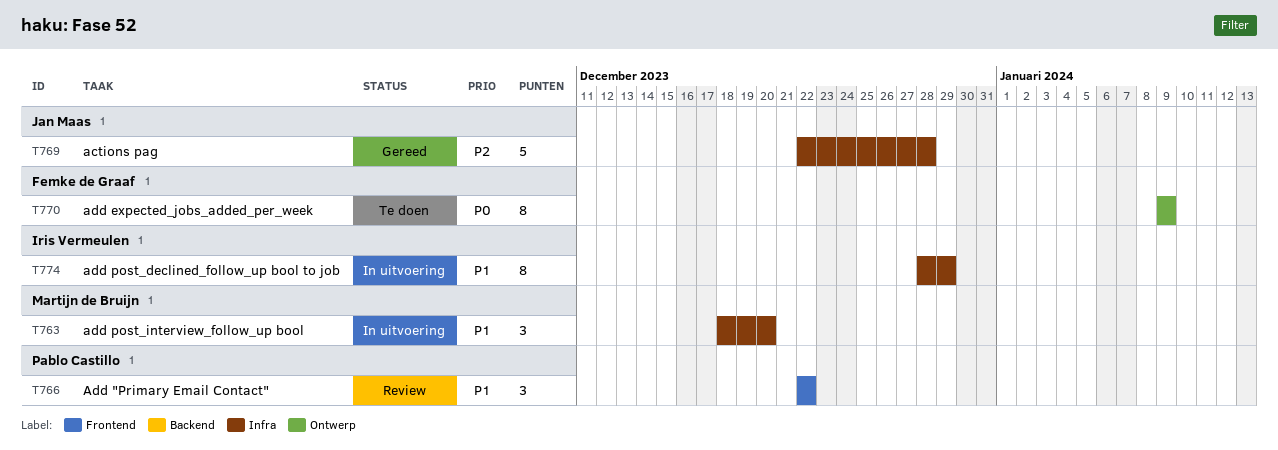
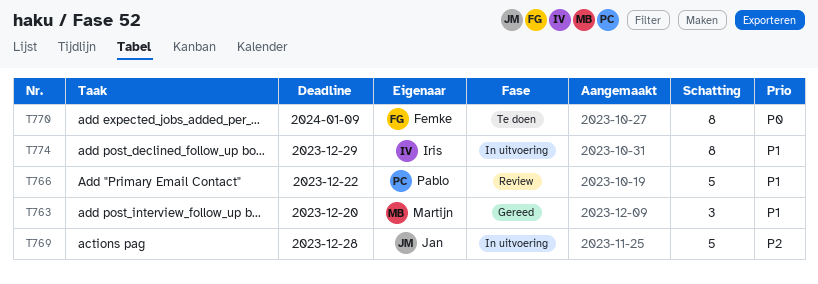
T763, status: In uitvoering -> Gereed
T766, estimate: 3 -> 5
T769, status: Gereed -> In uitvoering

